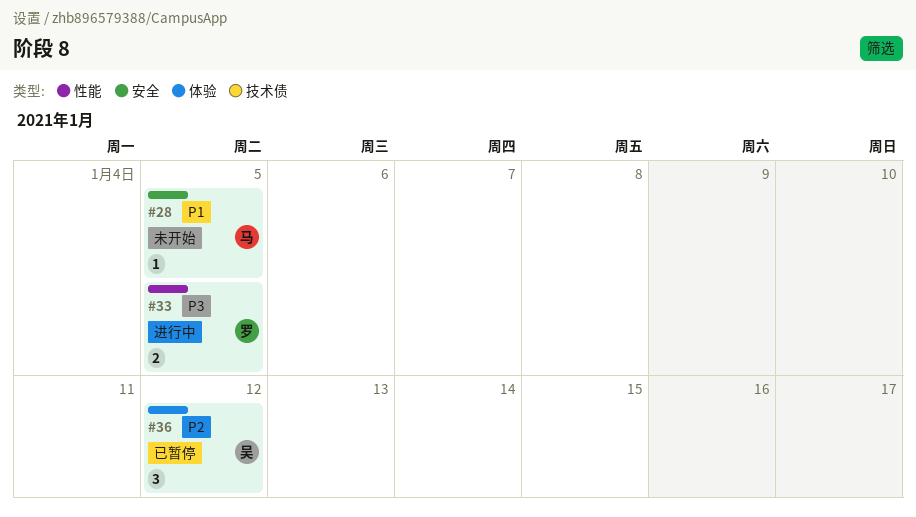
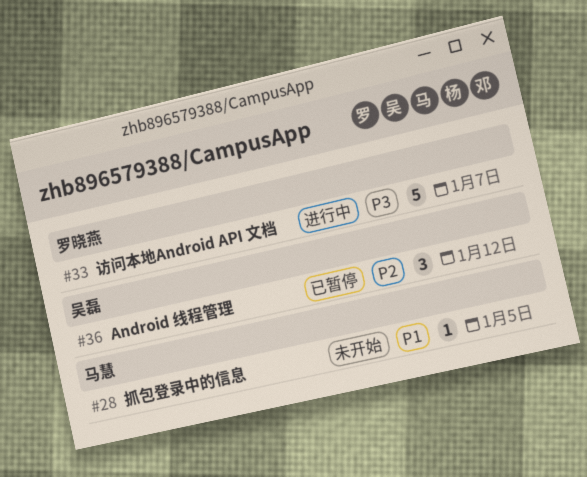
#33, estimate: 2 -> 5
#33, due: Jan 5 -> Jan 7

